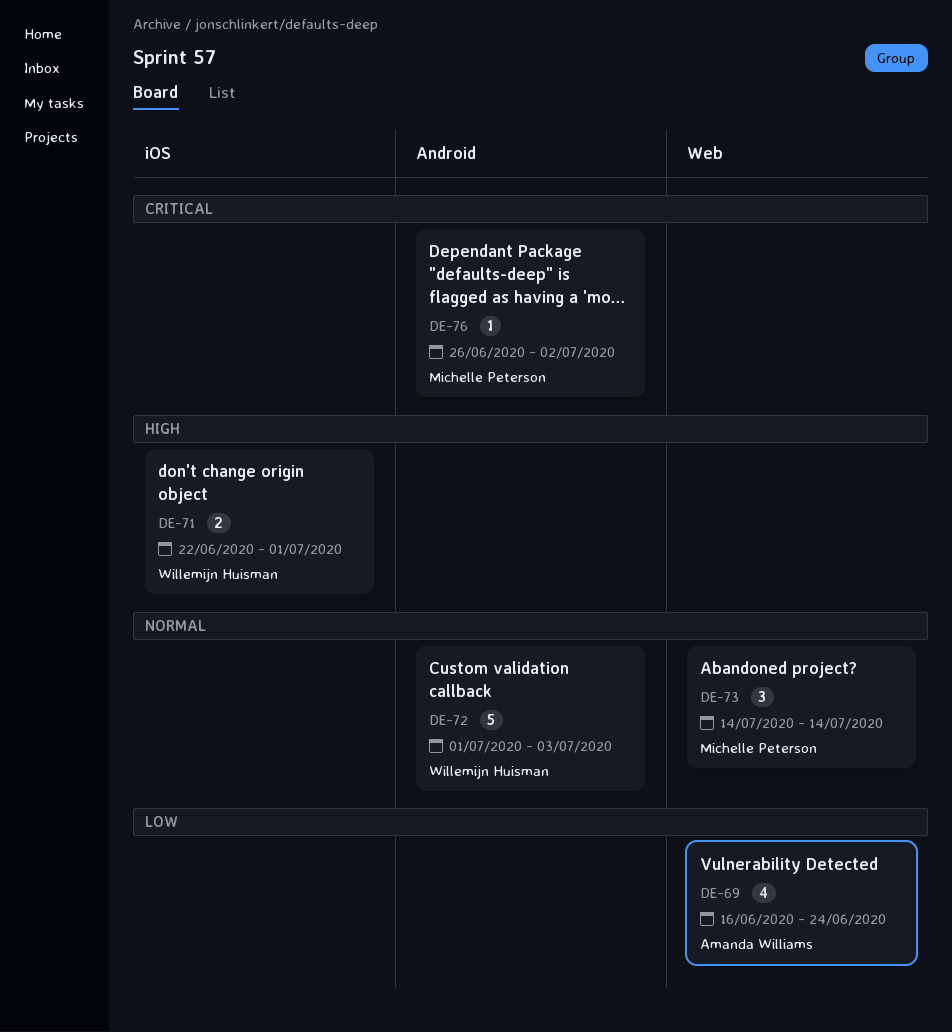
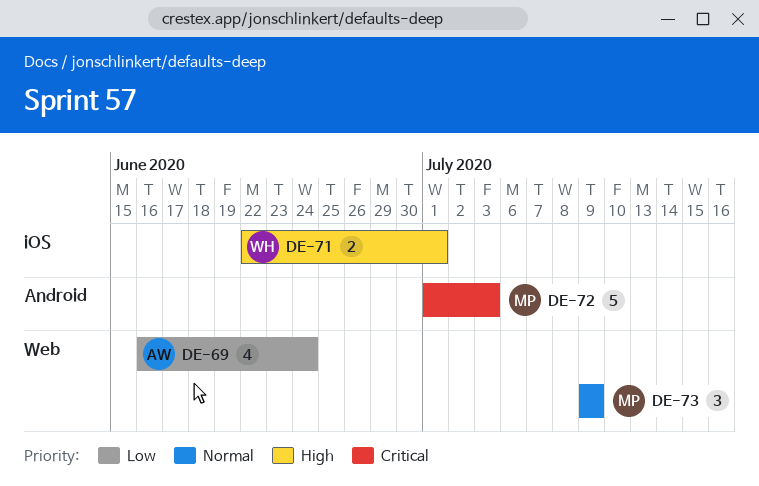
DE-72, owner: Willemijn Huisman -> Michelle Peterson
DE-72, priority: Normal -> Critical
DE-73, start: Jul 14 -> Jul 9
DE-73, due: Jul 14 -> Jul 9
DE-76: present -> none

